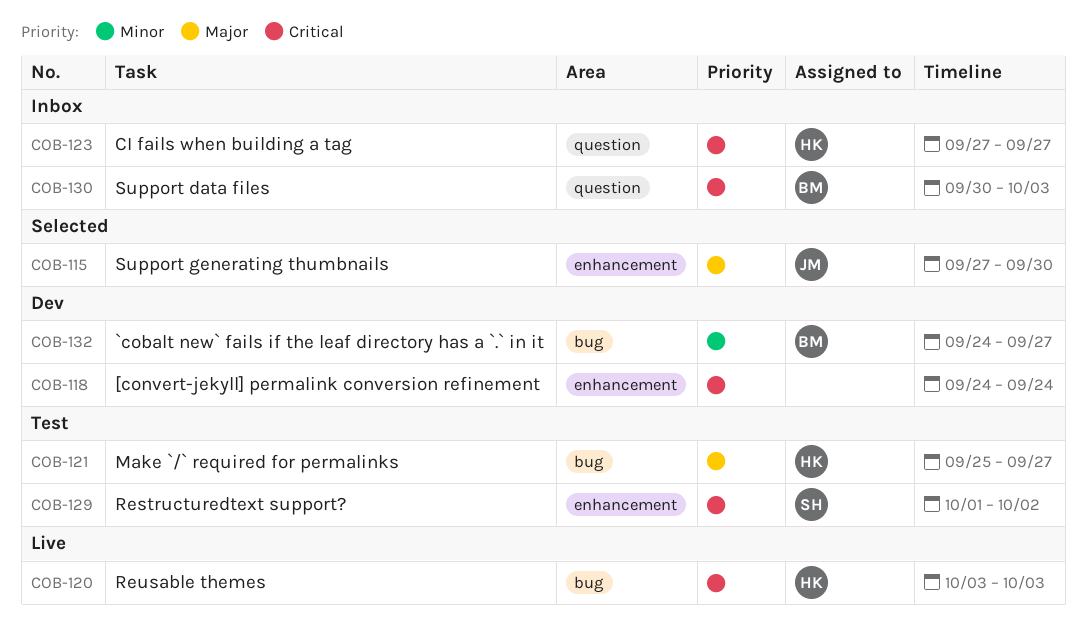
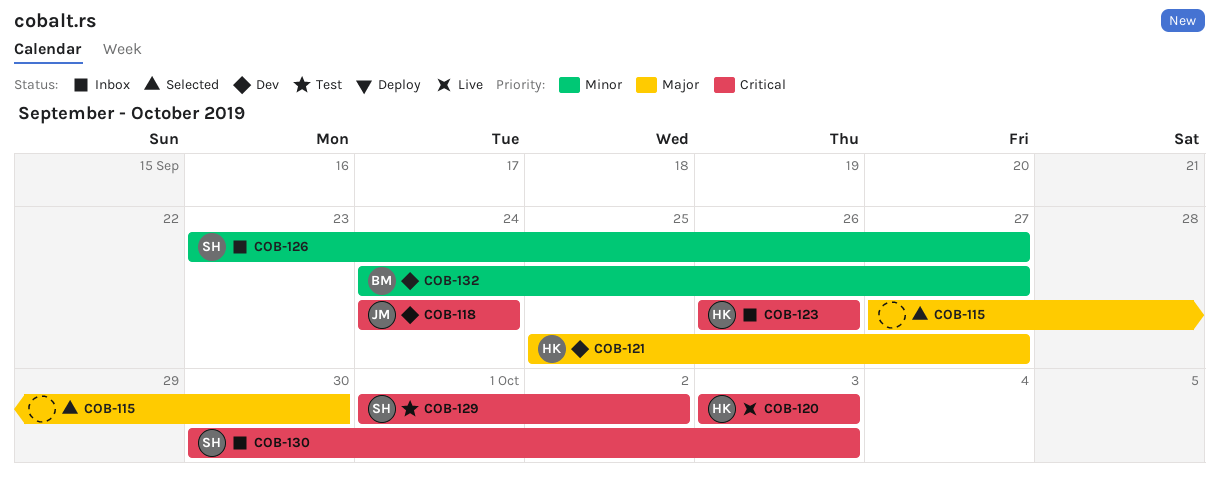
COB-115, owner: JM -> none
COB-118, owner: none -> JM
COB-121, status: Test -> Dev
COB-123, start: Sep 27 -> Sep 26
COB-123, due: Sep 27 -> Sep 26
COB-126: none -> present
COB-130, owner: BM -> SH

